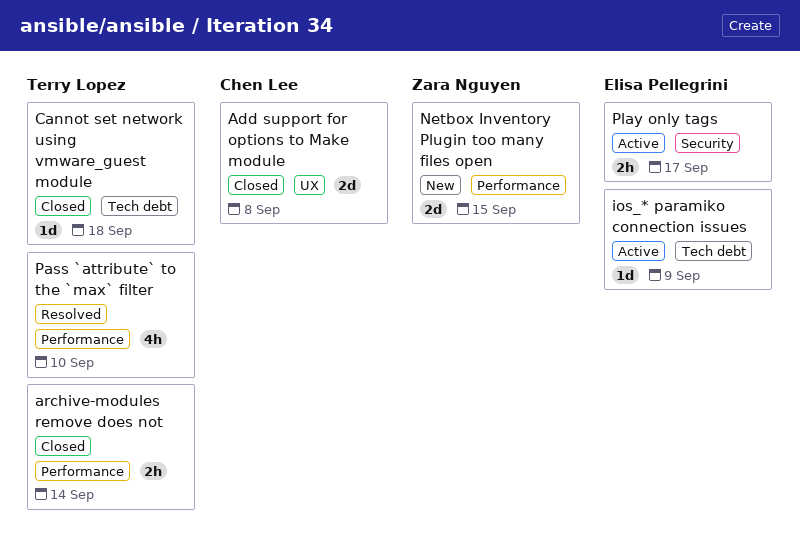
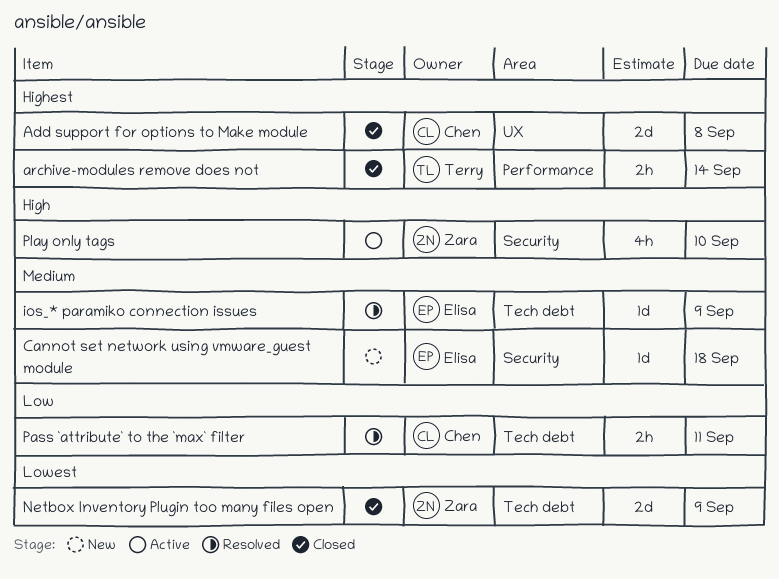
Cannot set network using vmware_guest module, status: Closed -> New
Cannot set network using vmware_guest module, owner: Terry Lopez -> Elisa Pellegrini
Cannot set network using vmware_guest module, label: Tech debt -> Security
ios_* paramiko connection issues, status: Active -> Resolved
Netbox Inventory Plugin too many files open, status: New -> Closed
Netbox Inventory Plugin too many files open, label: Performance -> Tech debt
Netbox Inventory Plugin too many files open, due: Sep 15 -> Sep 9
Pass `attribute` to the `max` filter, owner: Terry Lopez -> Chen Lee
Pass `attribute` to the `max` filter, label: Performance -> Tech debt
Pass `attribute` to the `max` filter, estimate: 4h -> 2h
Pass `attribute` to the `max` filter, due: Sep 10 -> Sep 11
Play only tags, owner: Elisa Pellegrini -> Zara Nguyen
Play only tags, estimate: 2h -> 4h
Play only tags, due: Sep 17 -> Sep 10

